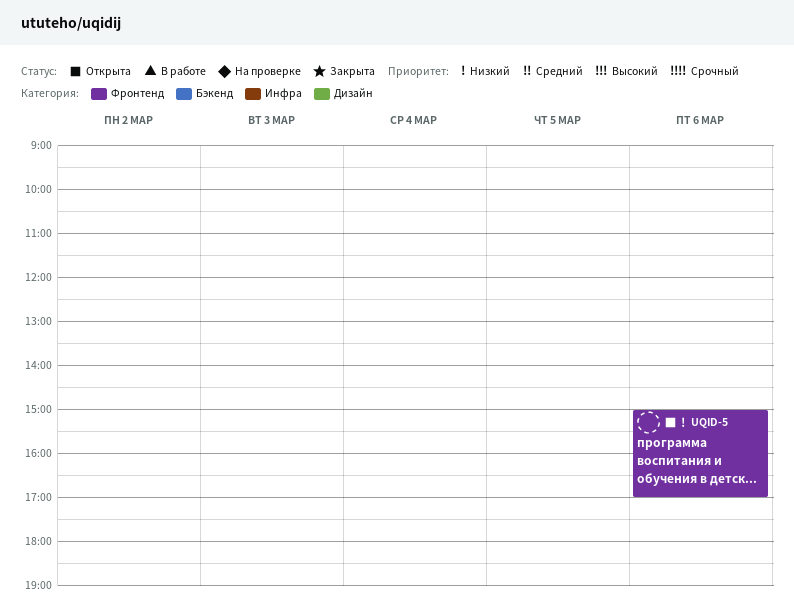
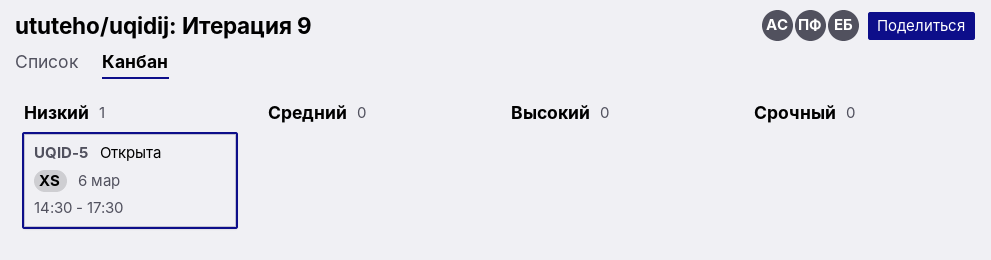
UQID-5, begins: 15:00 -> 14:30
UQID-5, ends: 17:00 -> 17:30

